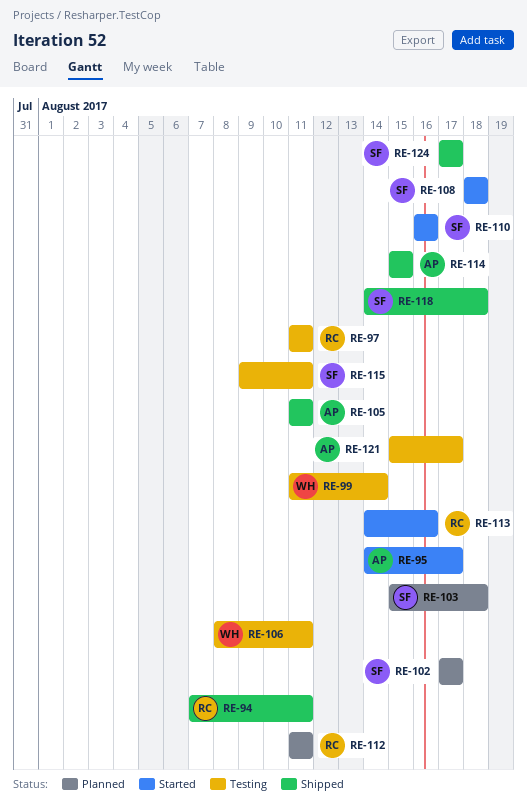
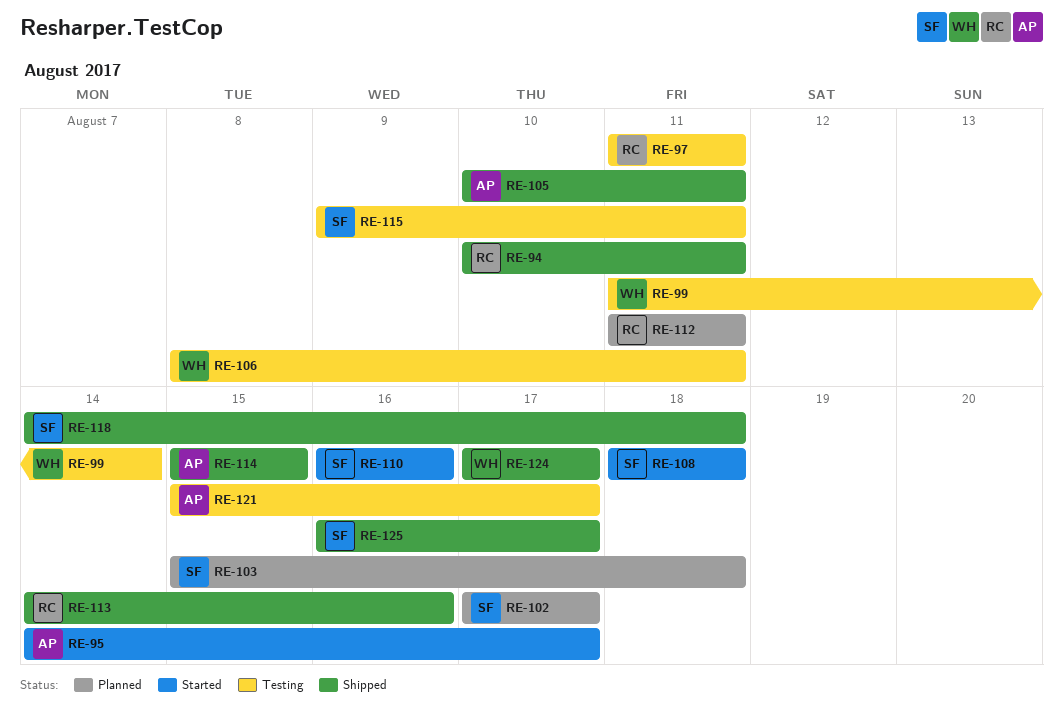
RE-94, start: Aug 7 -> Aug 10
RE-105, start: Aug 11 -> Aug 10
RE-113, status: Started -> Shipped
RE-124, owner: SF -> WH
RE-125: none -> present

